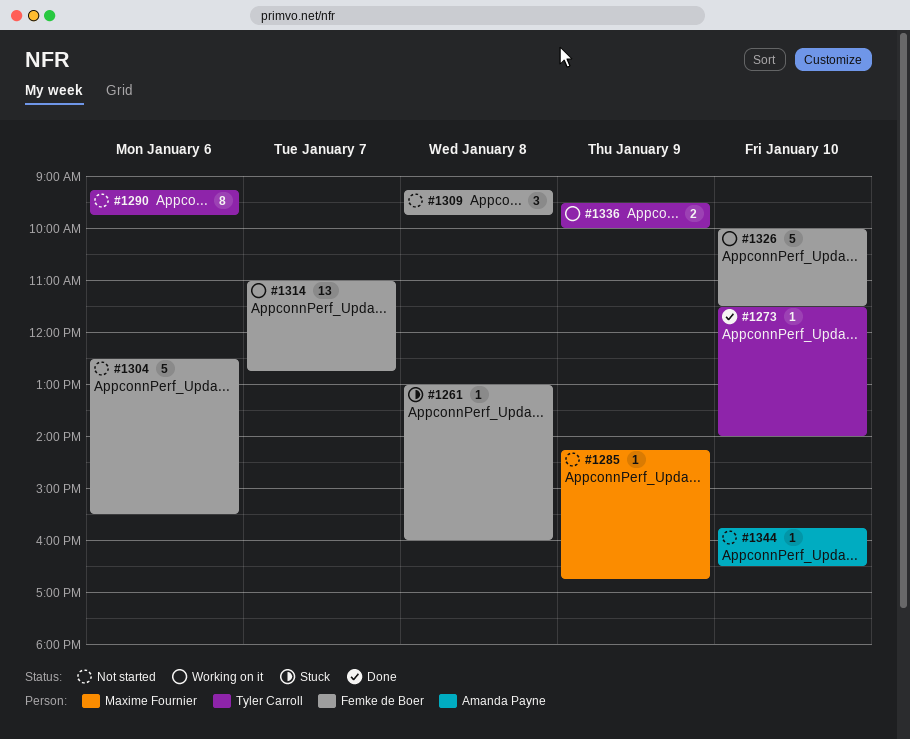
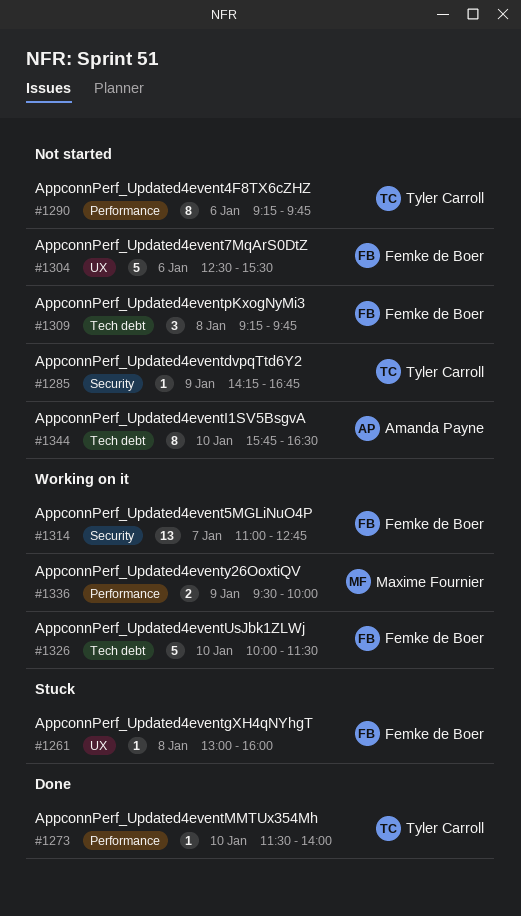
#1285, owner: Maxime Fournier -> Tyler Carroll
#1336, owner: Tyler Carroll -> Maxime Fournier
#1344, estimate: 1 -> 8

